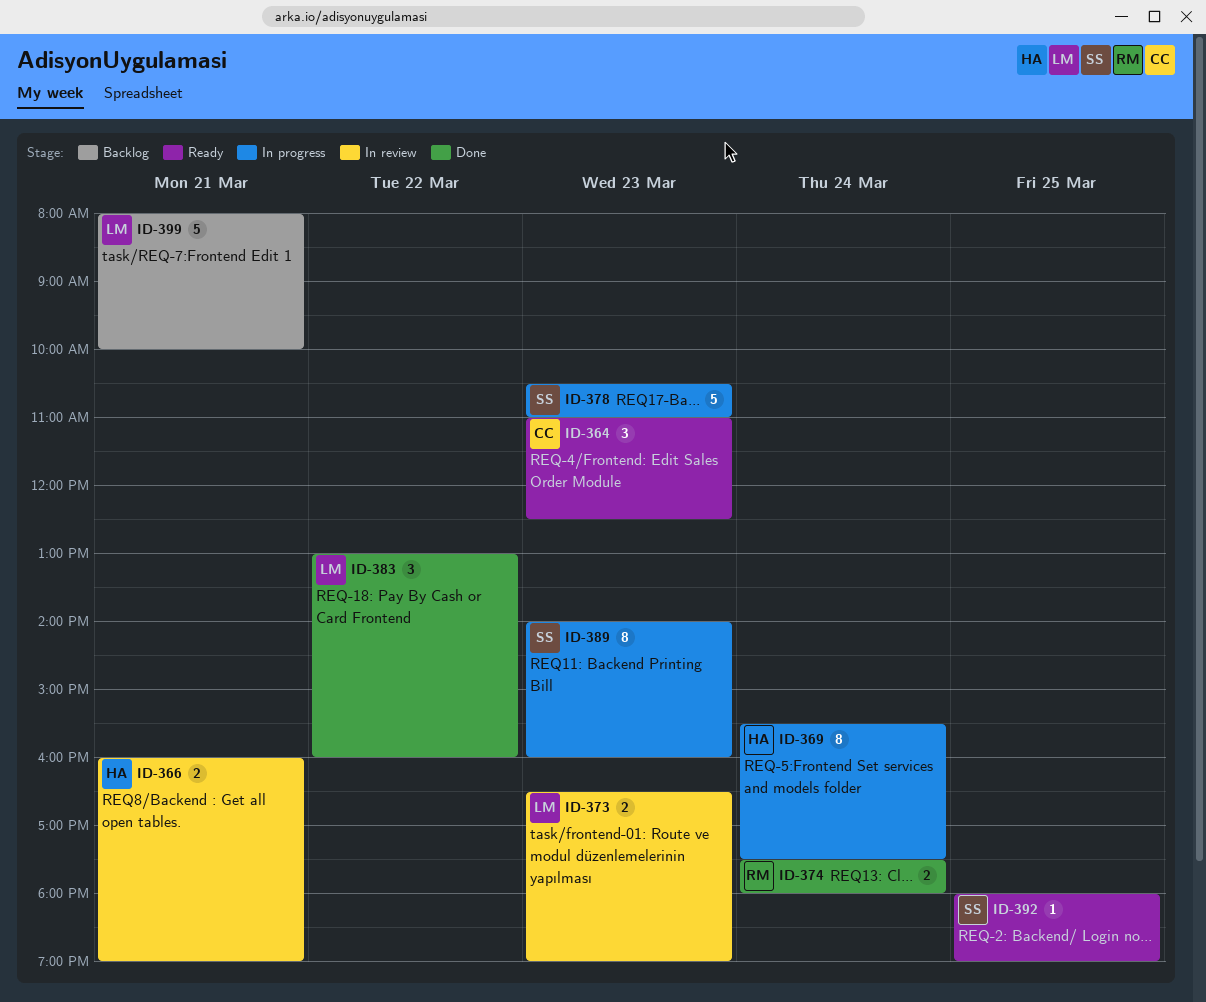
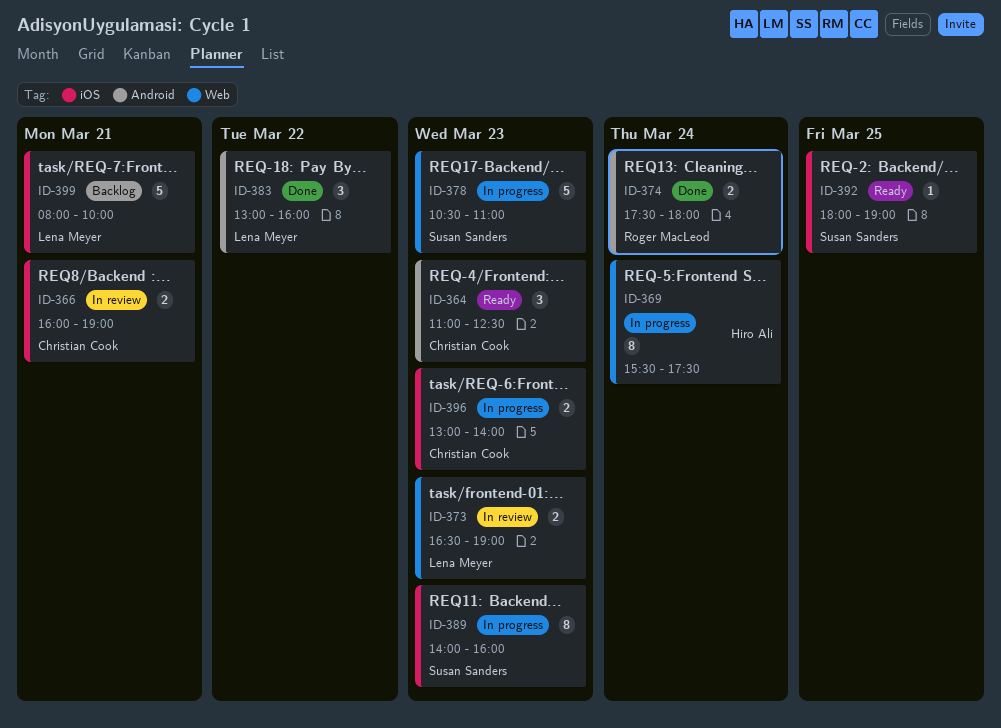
ID-366, owner: Hiro Ali -> Christian Cook
ID-396: none -> present

